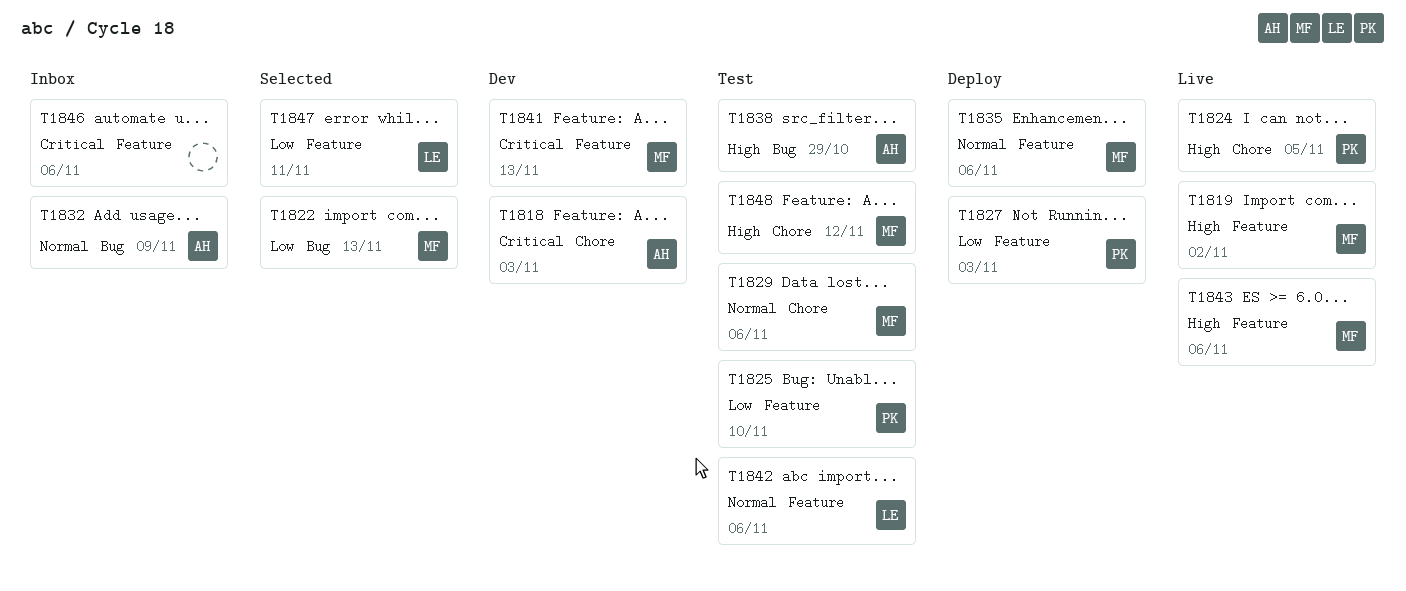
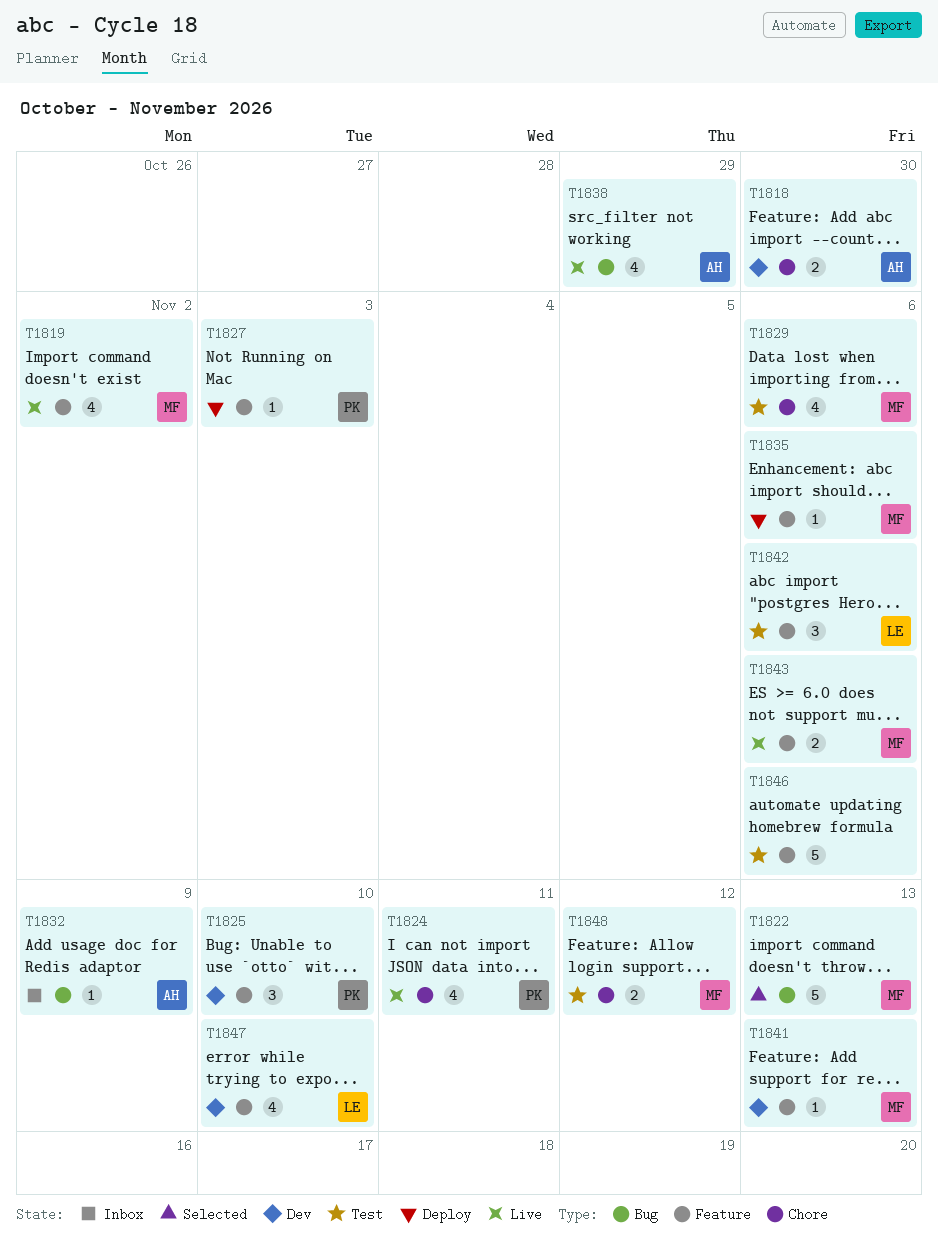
T1818, due: Nov 3 -> Oct 30
T1824, due: Nov 5 -> Nov 11
T1825, status: Test -> Dev
T1838, status: Test -> Live
T1846, status: Inbox -> Test
T1847, status: Selected -> Dev
T1847, due: Nov 11 -> Nov 10

